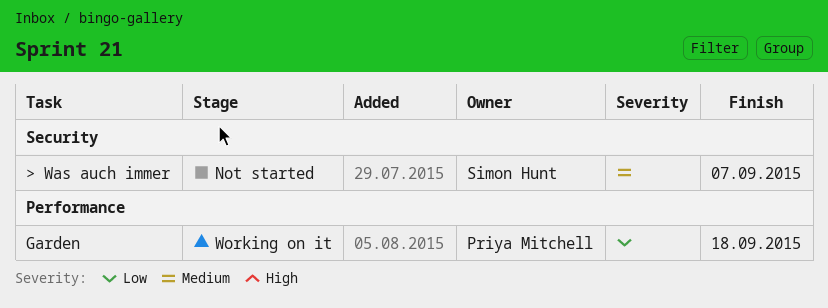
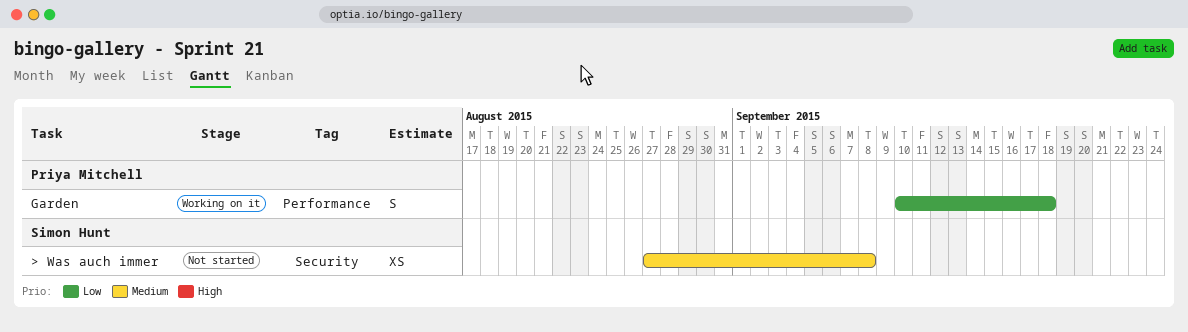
> Was auch immer, due: Sep 7 -> Sep 8

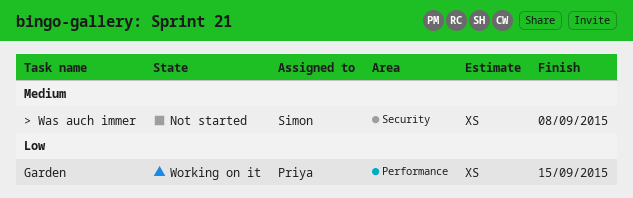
Garden, estimate: S -> XS
Garden, due: Sep 18 -> Sep 15

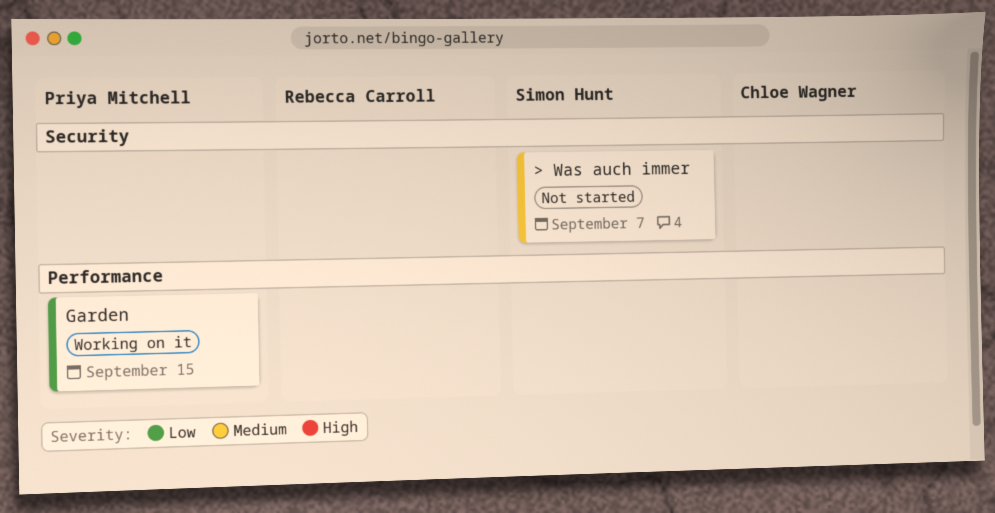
> Was auch immer, due: Sep 8 -> Sep 7

